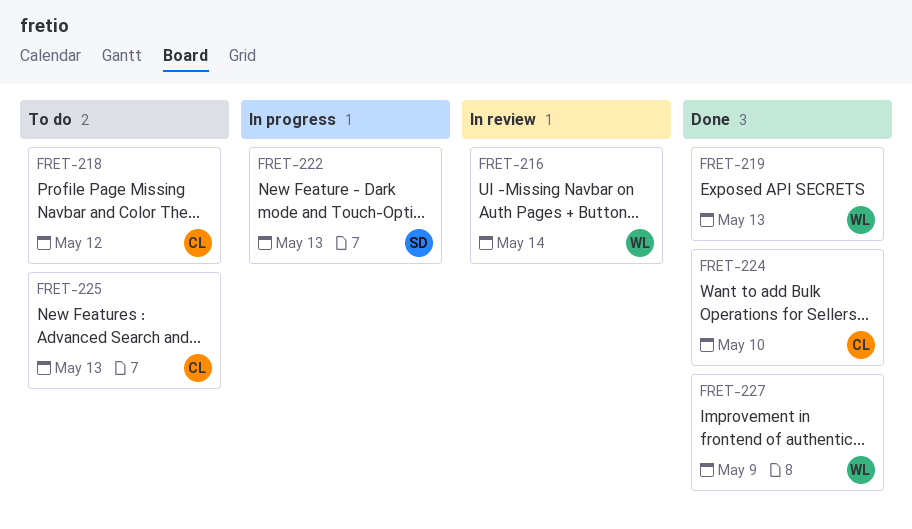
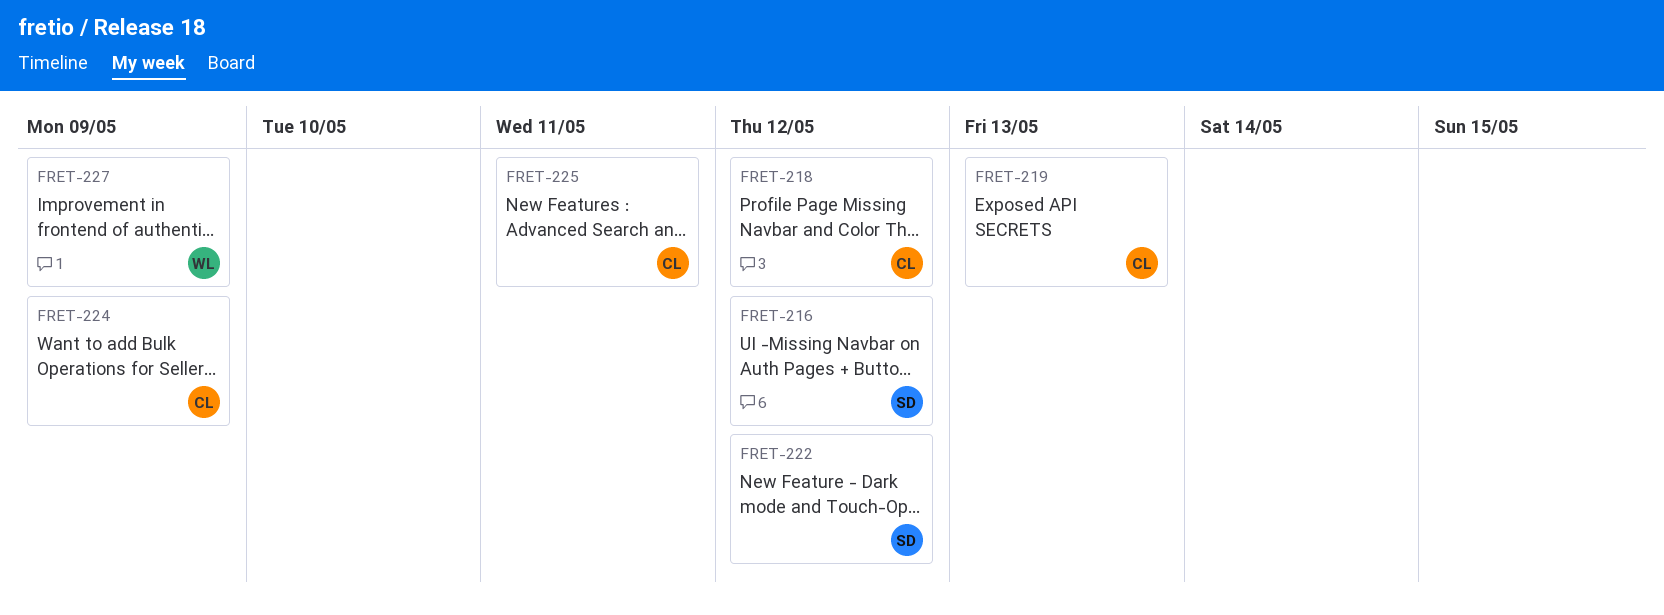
FRET-216, owner: WL -> SD
FRET-216, due: May 14 -> May 12
FRET-219, owner: WL -> CL
FRET-222, due: May 13 -> May 12
FRET-224, due: May 10 -> May 9
FRET-225, due: May 13 -> May 11

